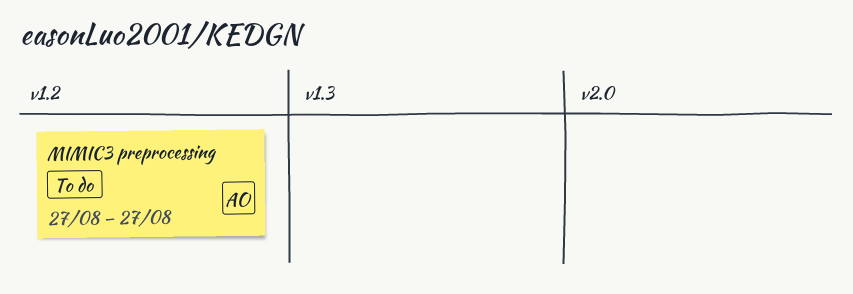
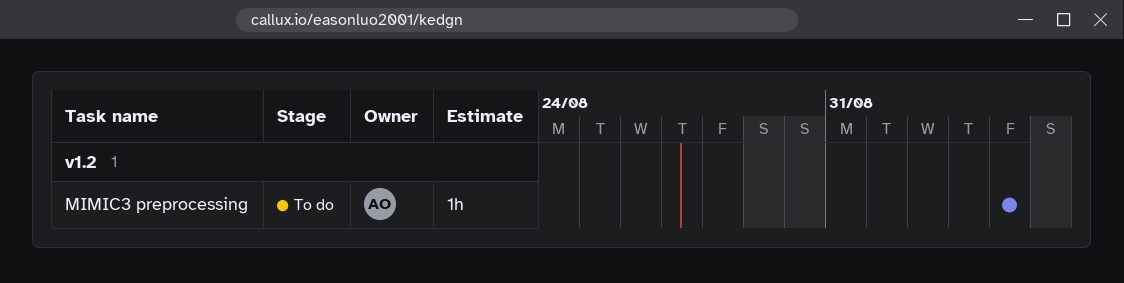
MIMIC3 preprocessing, start: Aug 27 -> Sep 4
MIMIC3 preprocessing, due: Aug 27 -> Sep 4

